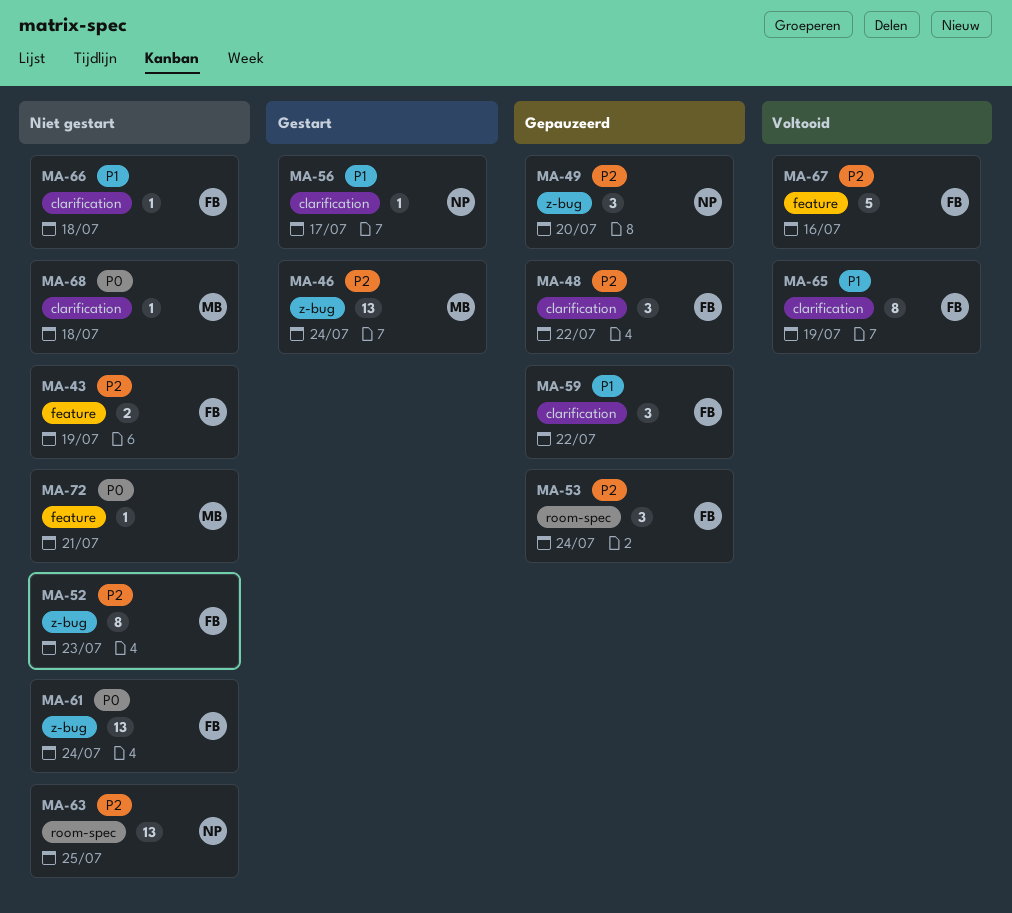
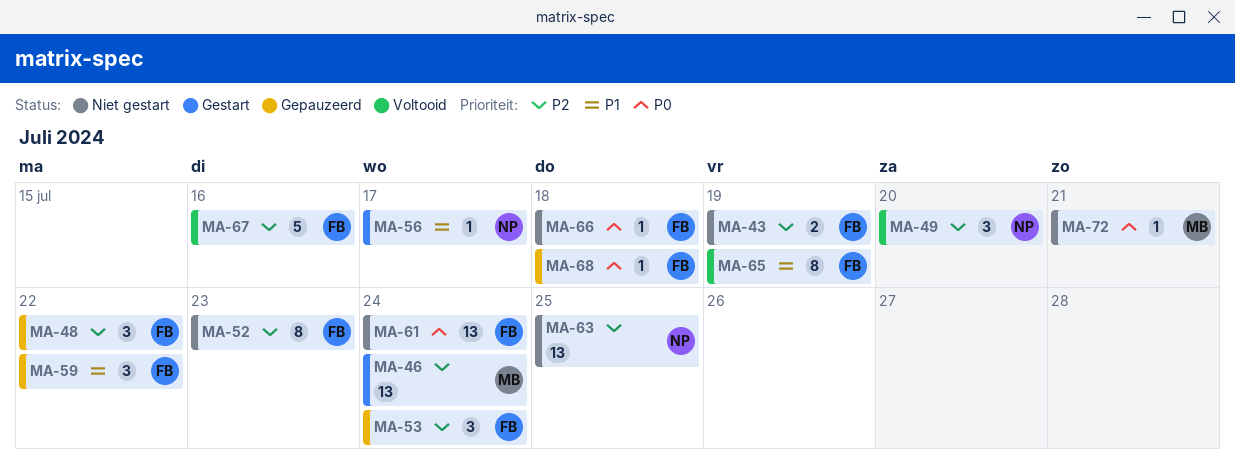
MA-49, status: Gepauzeerd -> Voltooid
MA-66, priority: P1 -> P0
MA-68, status: Niet gestart -> Gepauzeerd
MA-68, owner: MB -> FB

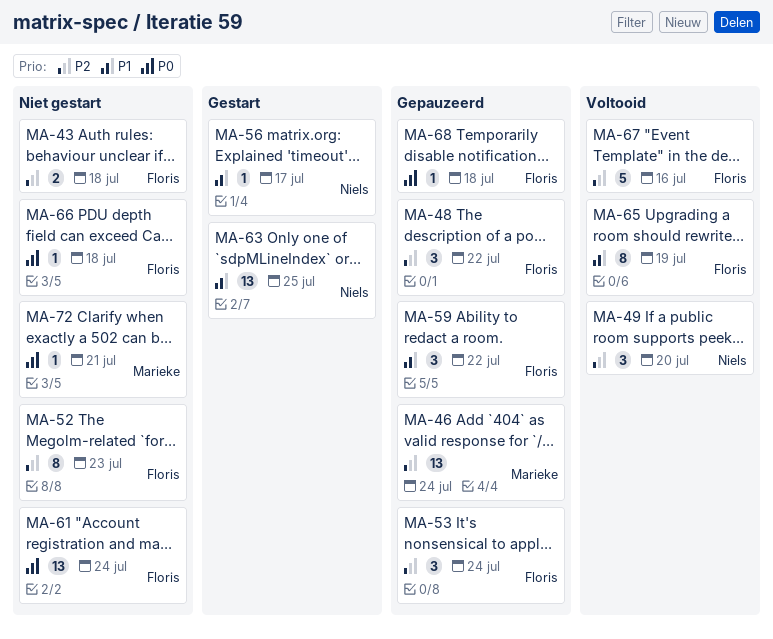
MA-43, due: Jul 19 -> Jul 18
MA-46, status: Gestart -> Gepauzeerd
MA-63, status: Niet gestart -> Gestart
MA-63, priority: P2 -> P1

